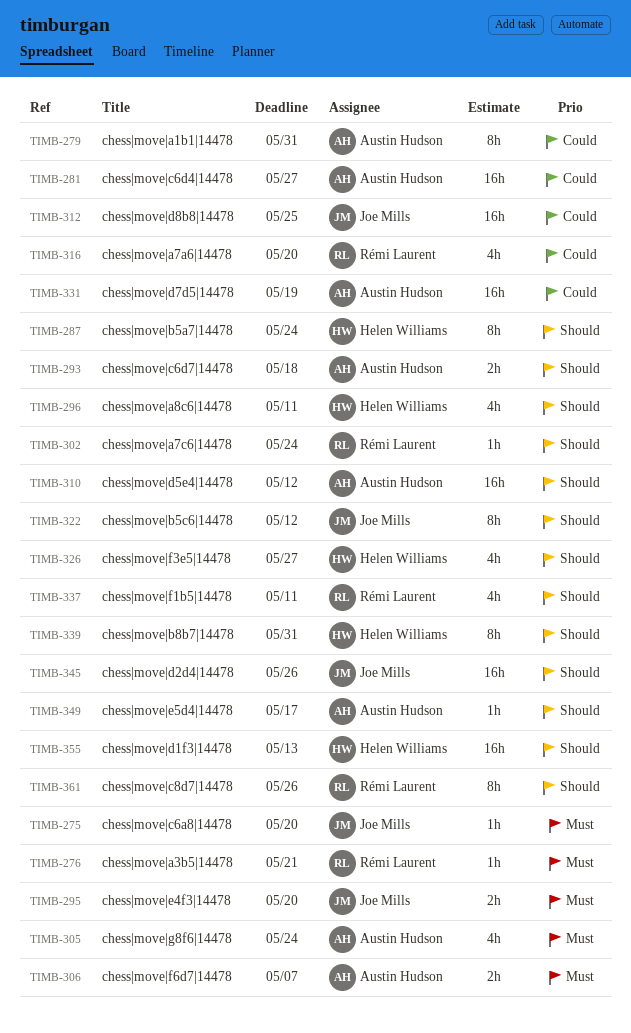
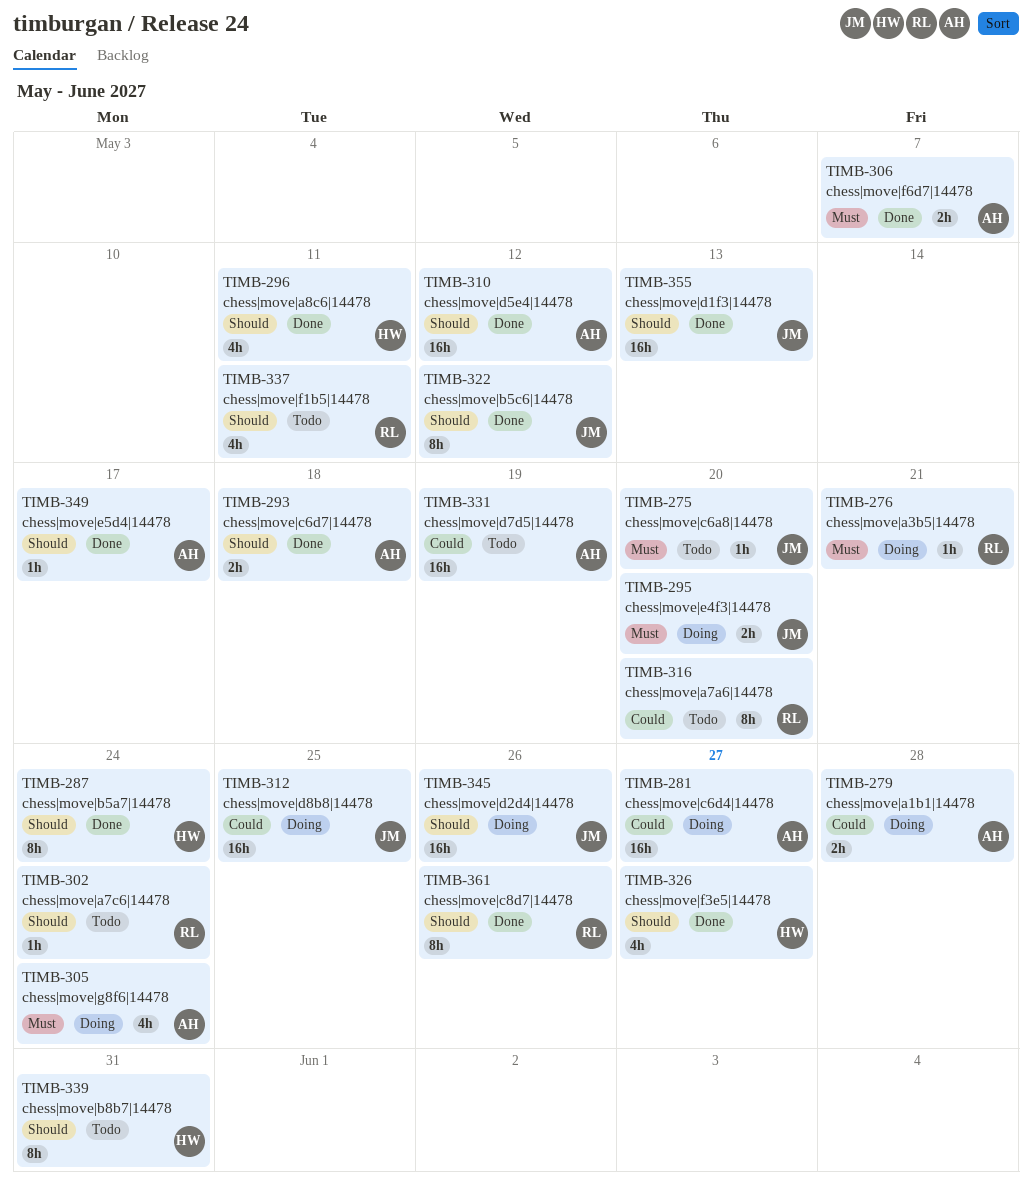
TIMB-279, estimate: 8h -> 2h
TIMB-279, due: May 31 -> May 28
TIMB-316, estimate: 4h -> 8h
TIMB-355, owner: Helen Williams -> Joe Mills

